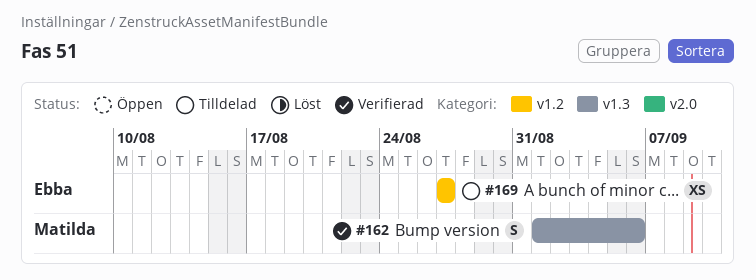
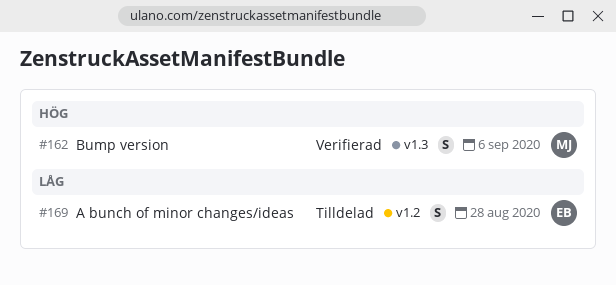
#169, estimate: XS -> S
#169, due: Aug 27 -> Aug 28

